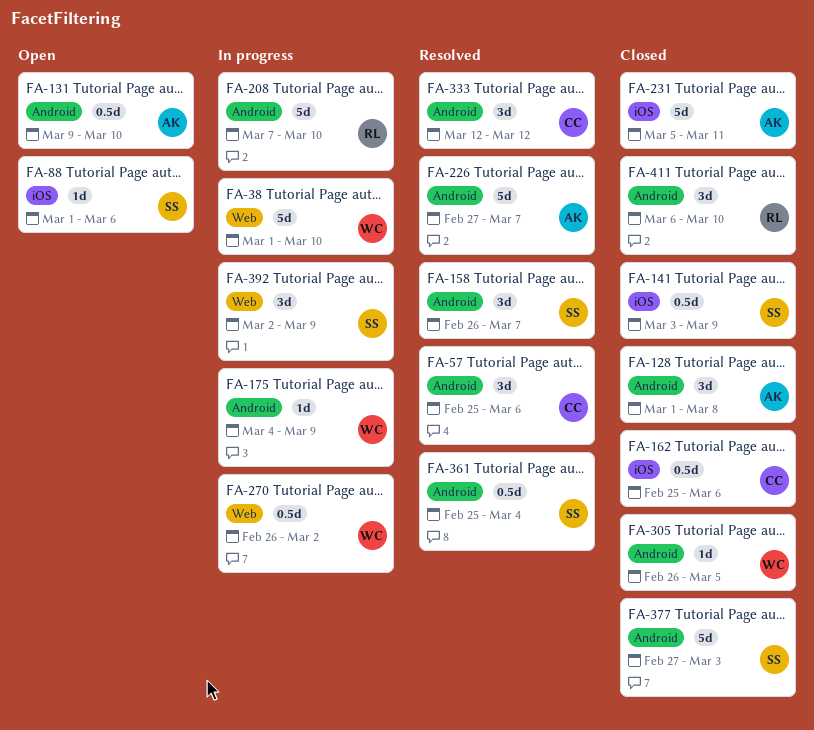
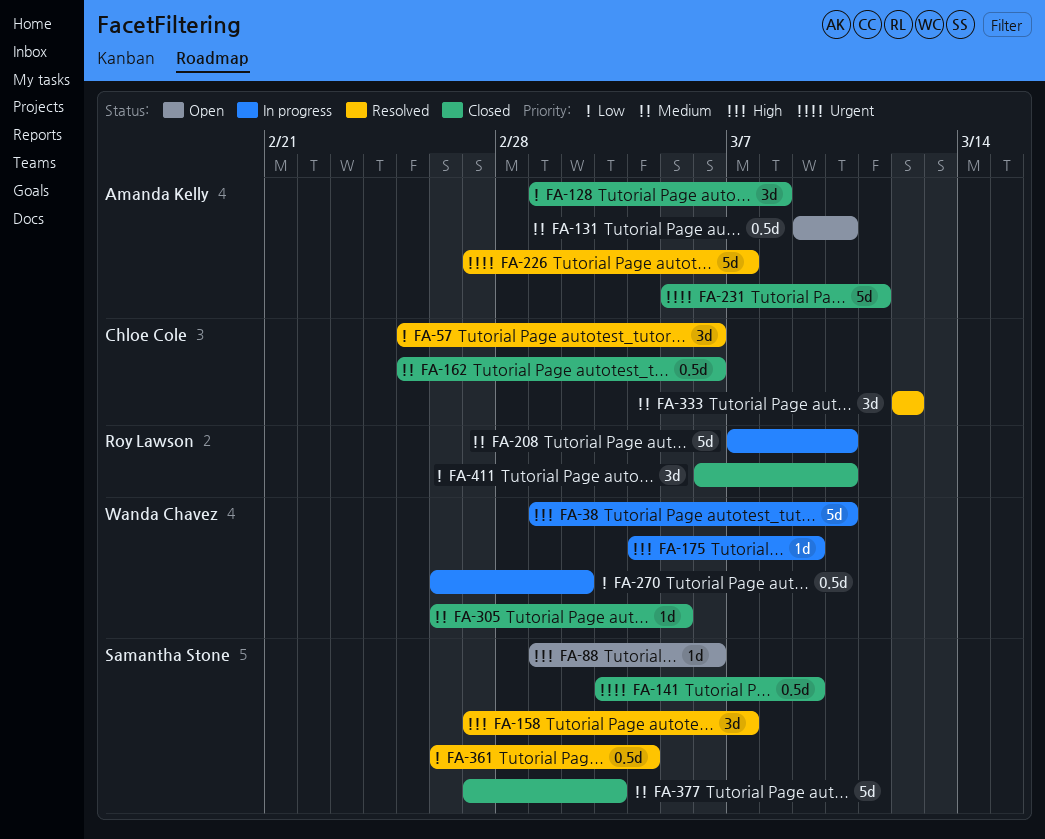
FA-158, start: Feb 26 -> Feb 27
FA-361, start: Feb 25 -> Feb 26
FA-392: present -> none

